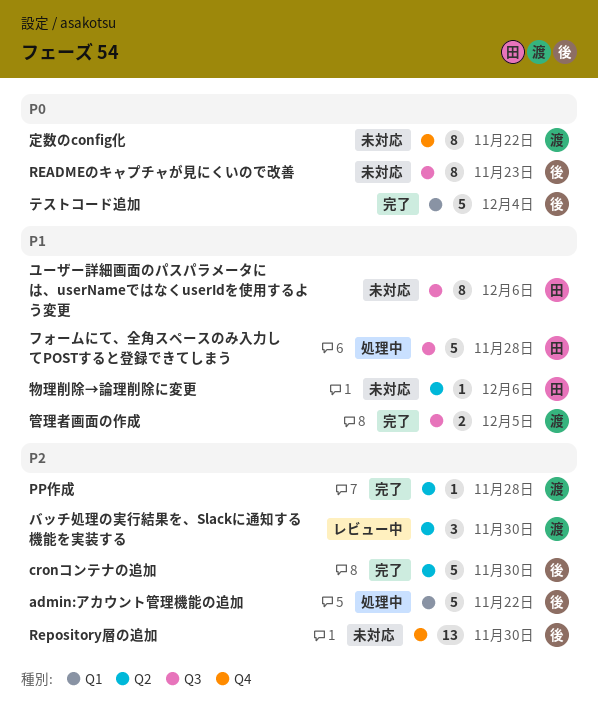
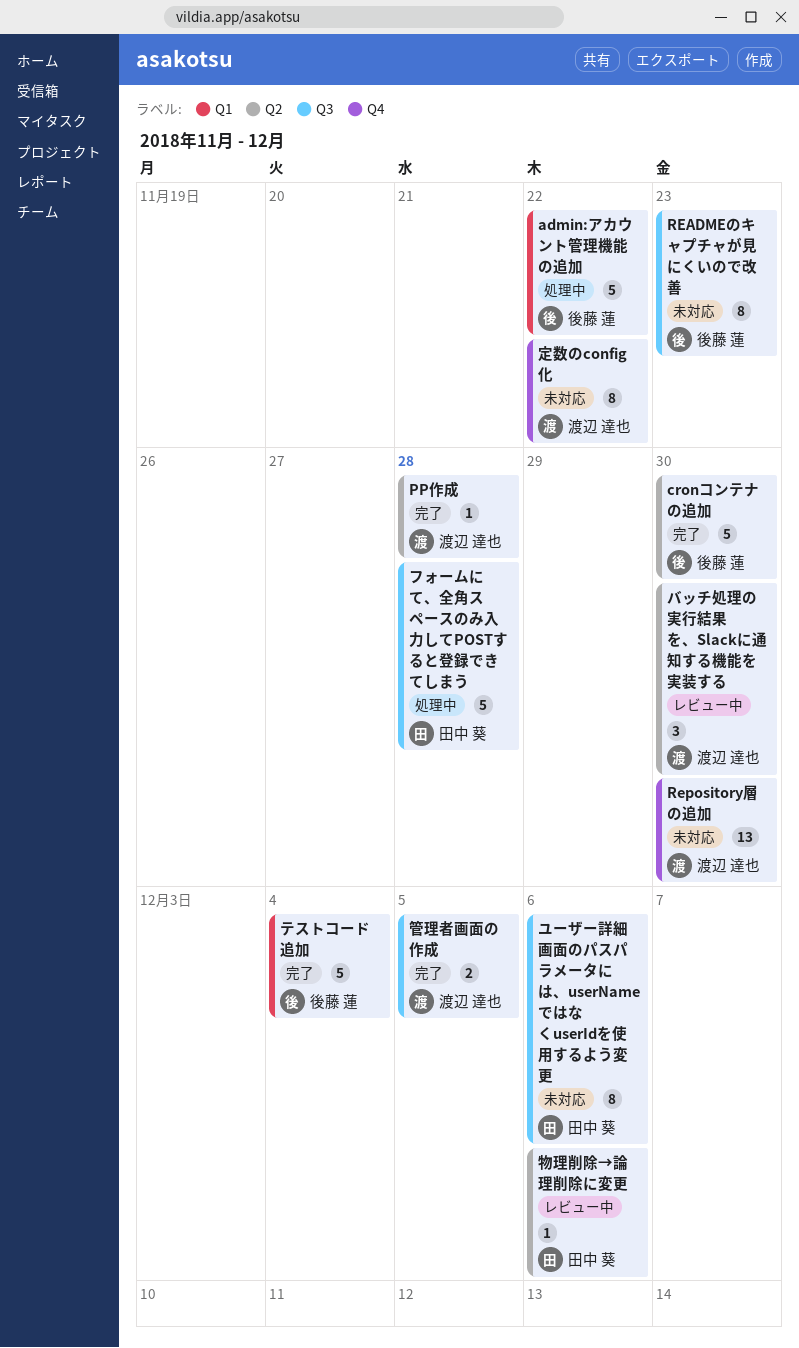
Repository層の追加, owner: 後藤 蓮 -> 渡辺 達也
物理削除→論理削除に変更, status: 未対応 -> レビュー中

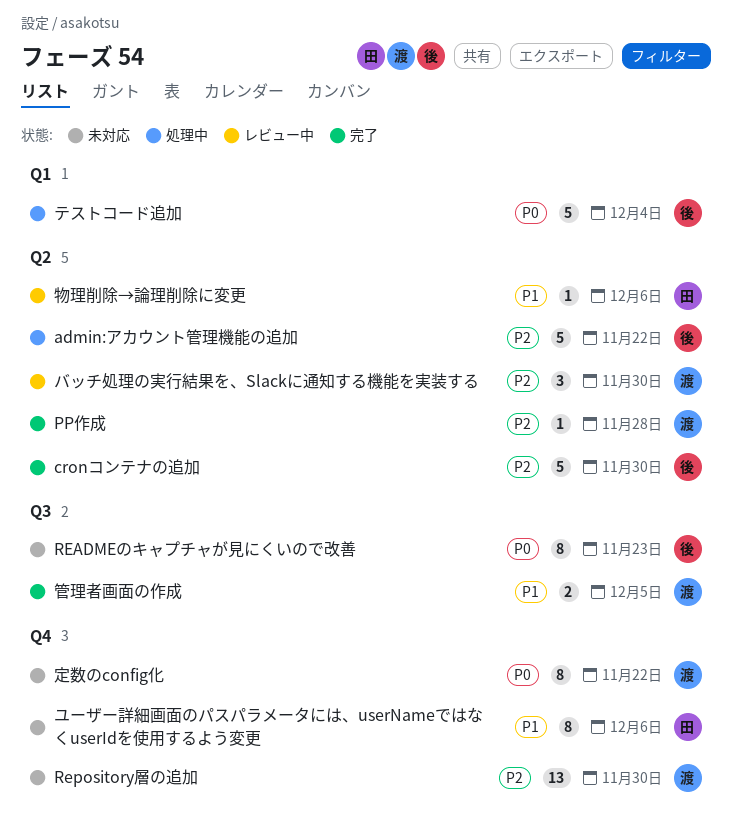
admin:アカウント管理機能の追加, label: Q1 -> Q2
テストコード追加, status: 完了 -> 処理中
フォームにて、全角スペースのみ入力してPOSTすると登録できてしまう: present -> none
ユーザー詳細画面のパスパラメータには、userNameではなくuserIdを使用するよう変更, label: Q3 -> Q4

